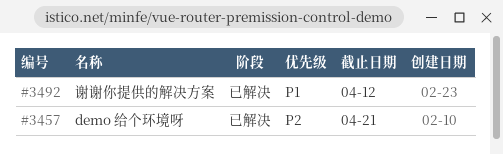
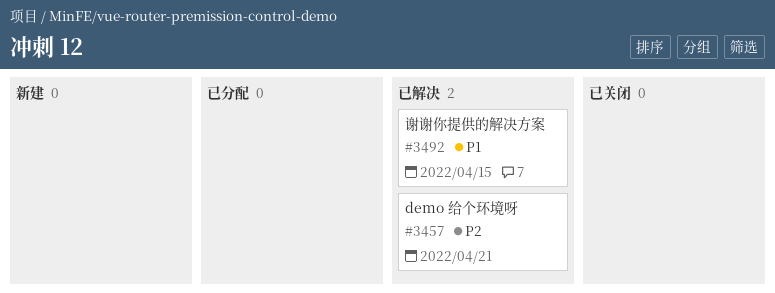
#3492, due: Apr 12 -> Apr 15

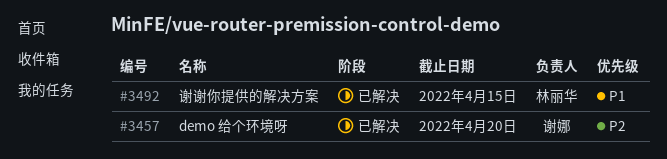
#3457, due: Apr 21 -> Apr 20

